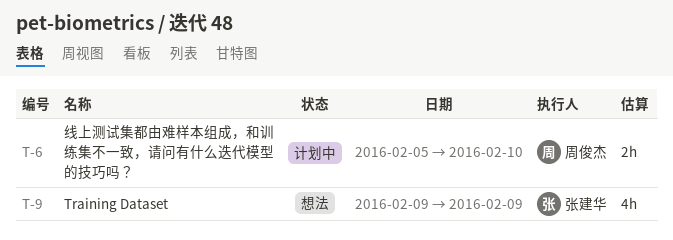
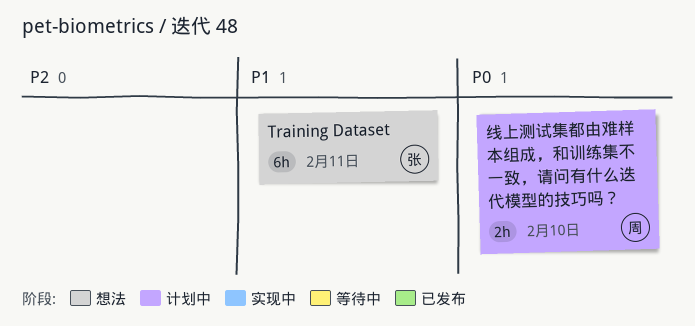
Training Dataset, estimate: 4h -> 6h
Training Dataset, due: Feb 9 -> Feb 11

